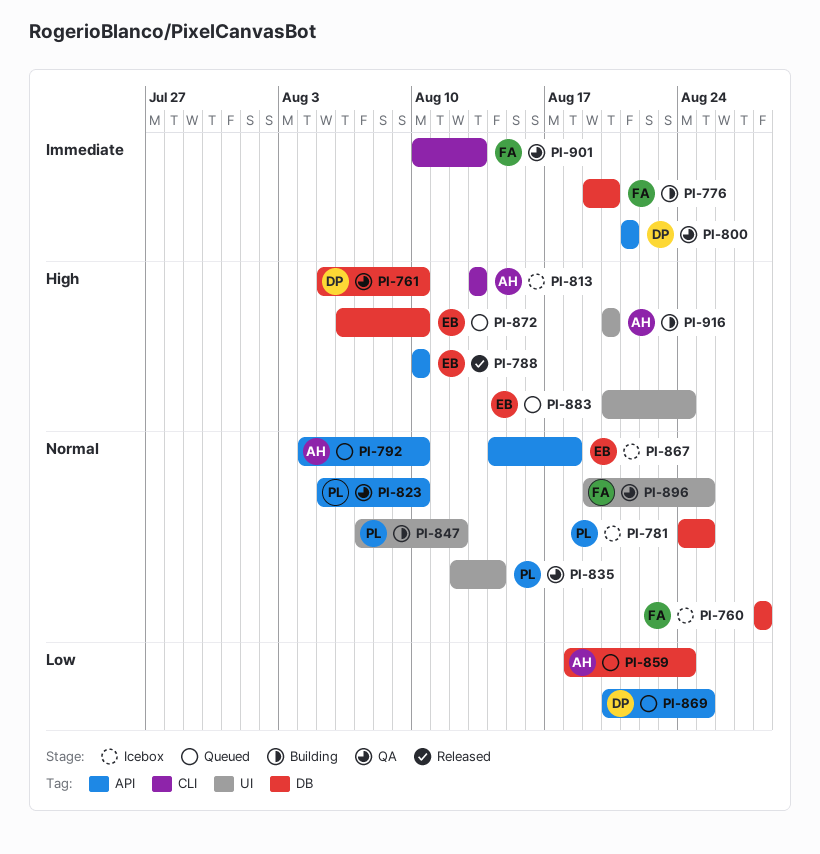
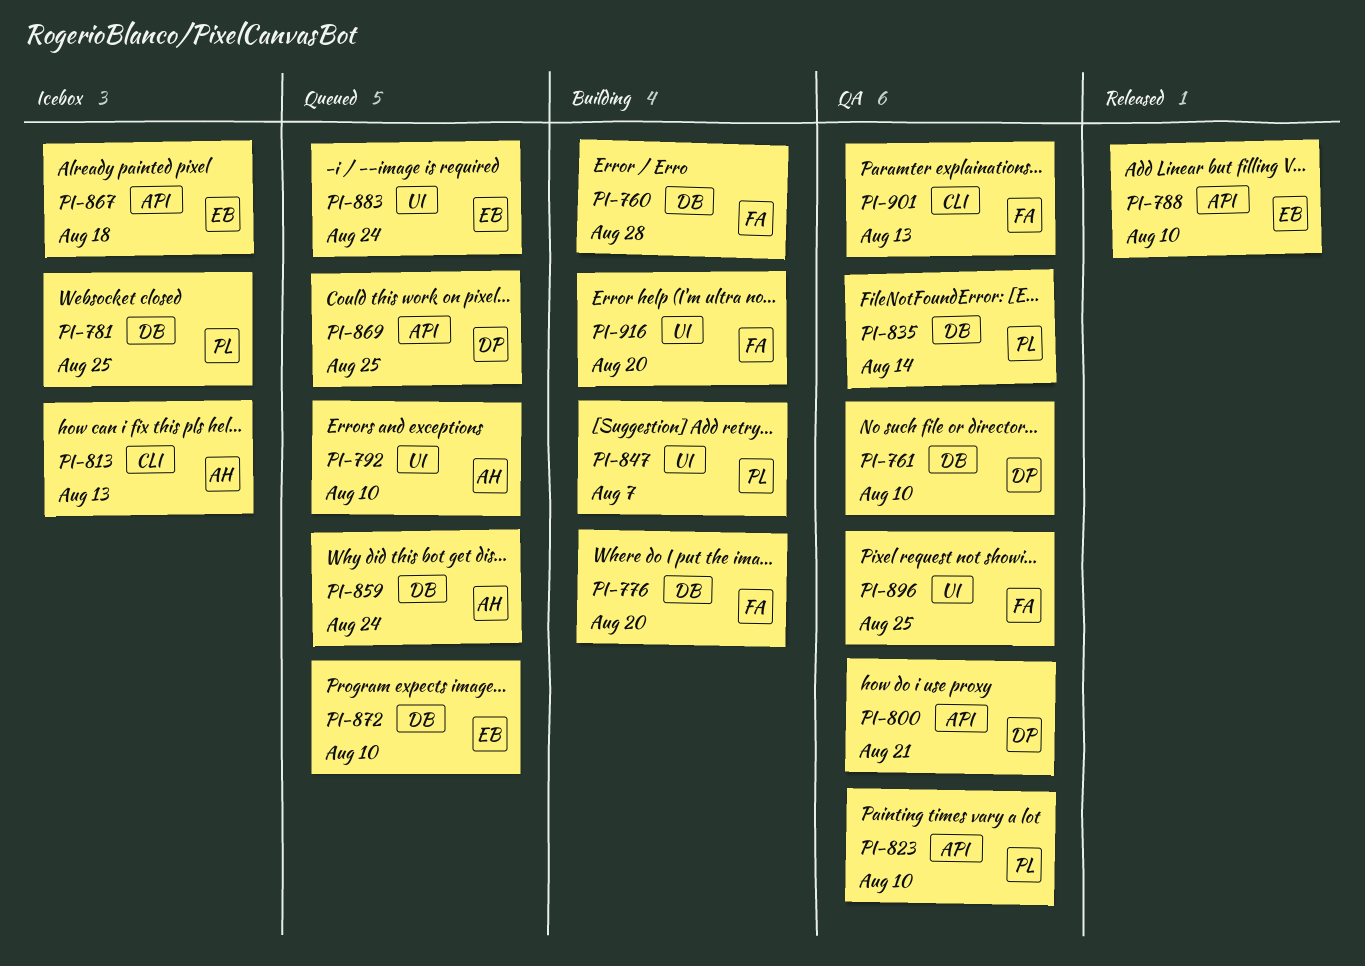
PI-760, status: Icebox -> Building
PI-792, label: API -> UI
PI-835, label: UI -> DB
PI-847, due: Aug 12 -> Aug 7
PI-916, owner: AH -> FA

